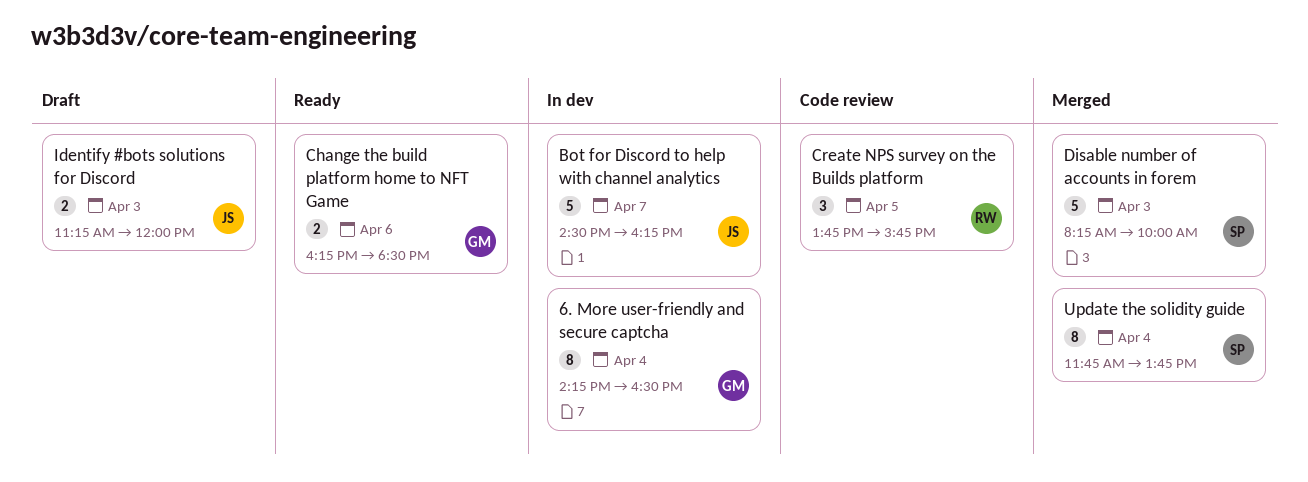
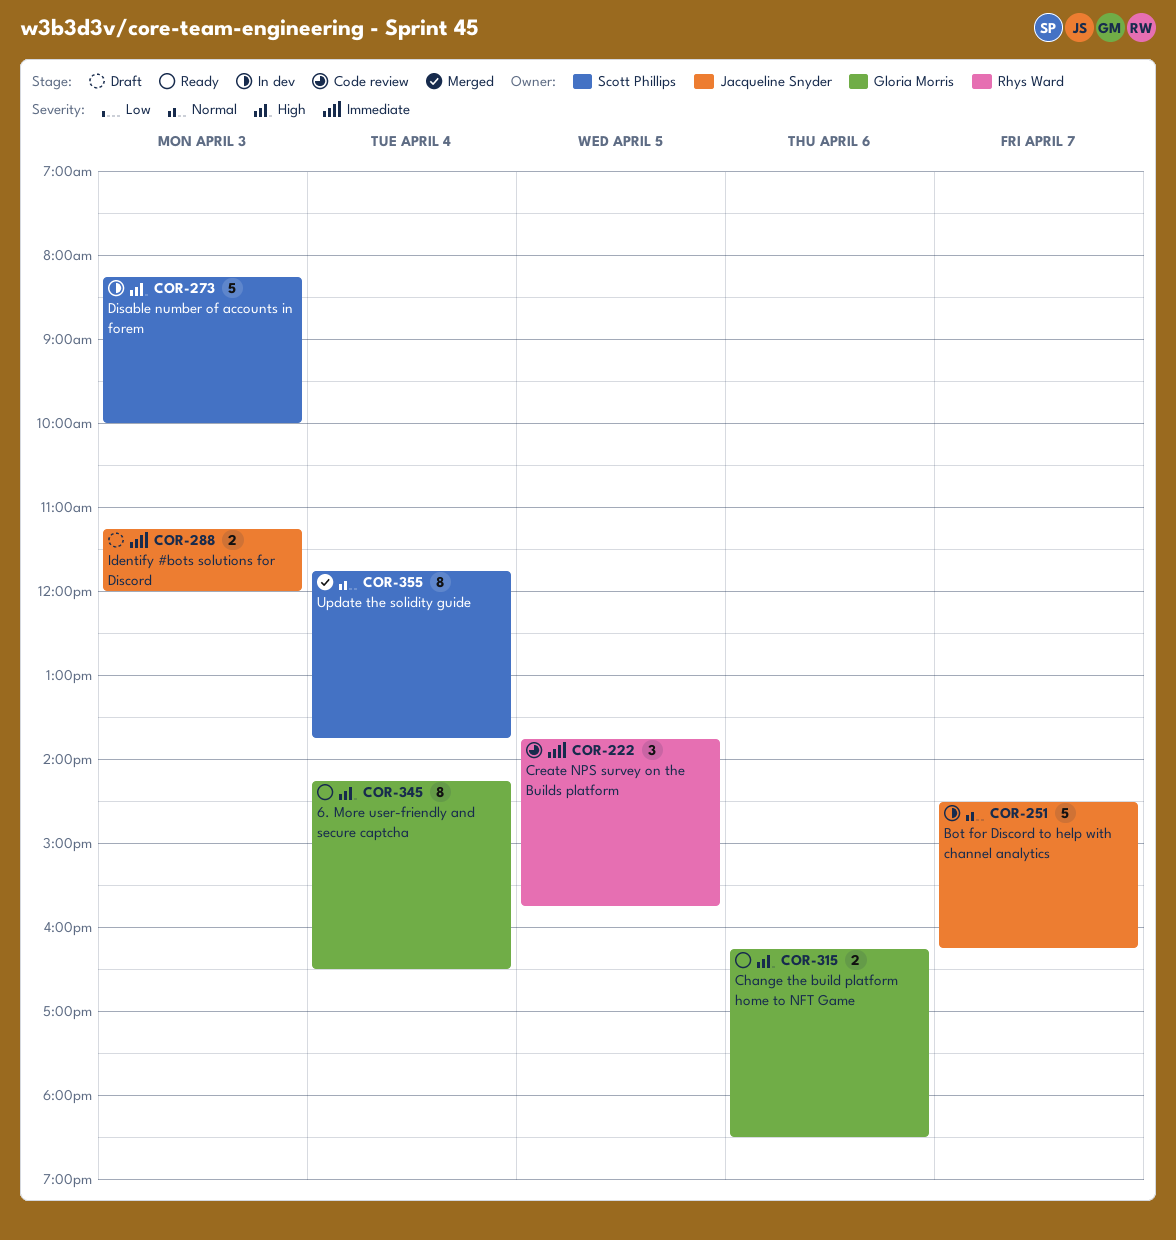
6. More user-friendly and secure captcha, status: In dev -> Ready
Disable number of accounts in forem, status: Merged -> In dev

